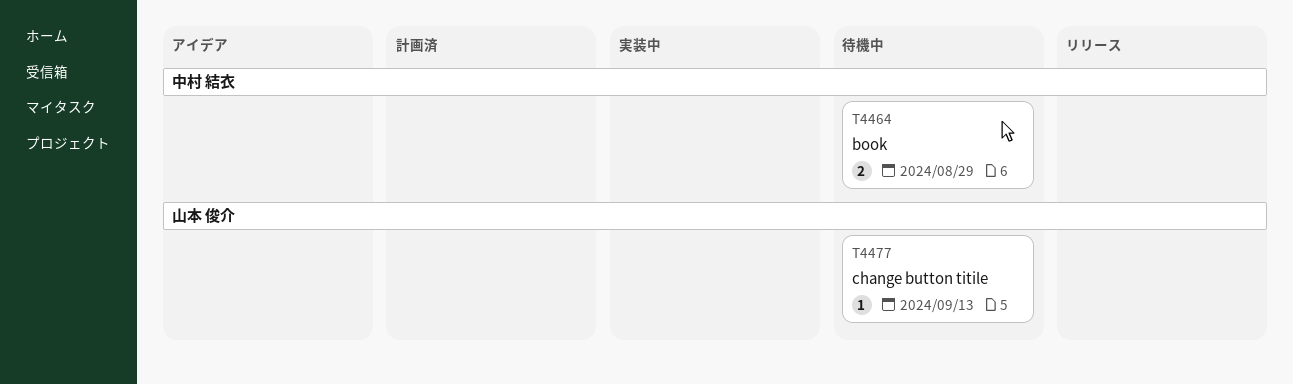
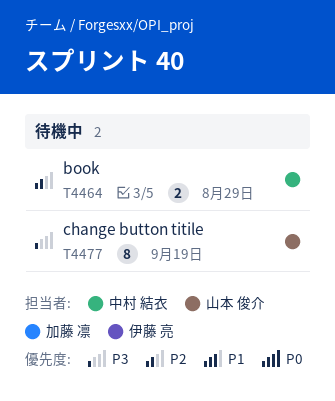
T4477, estimate: 1 -> 8
T4477, due: Sep 13 -> Sep 19

